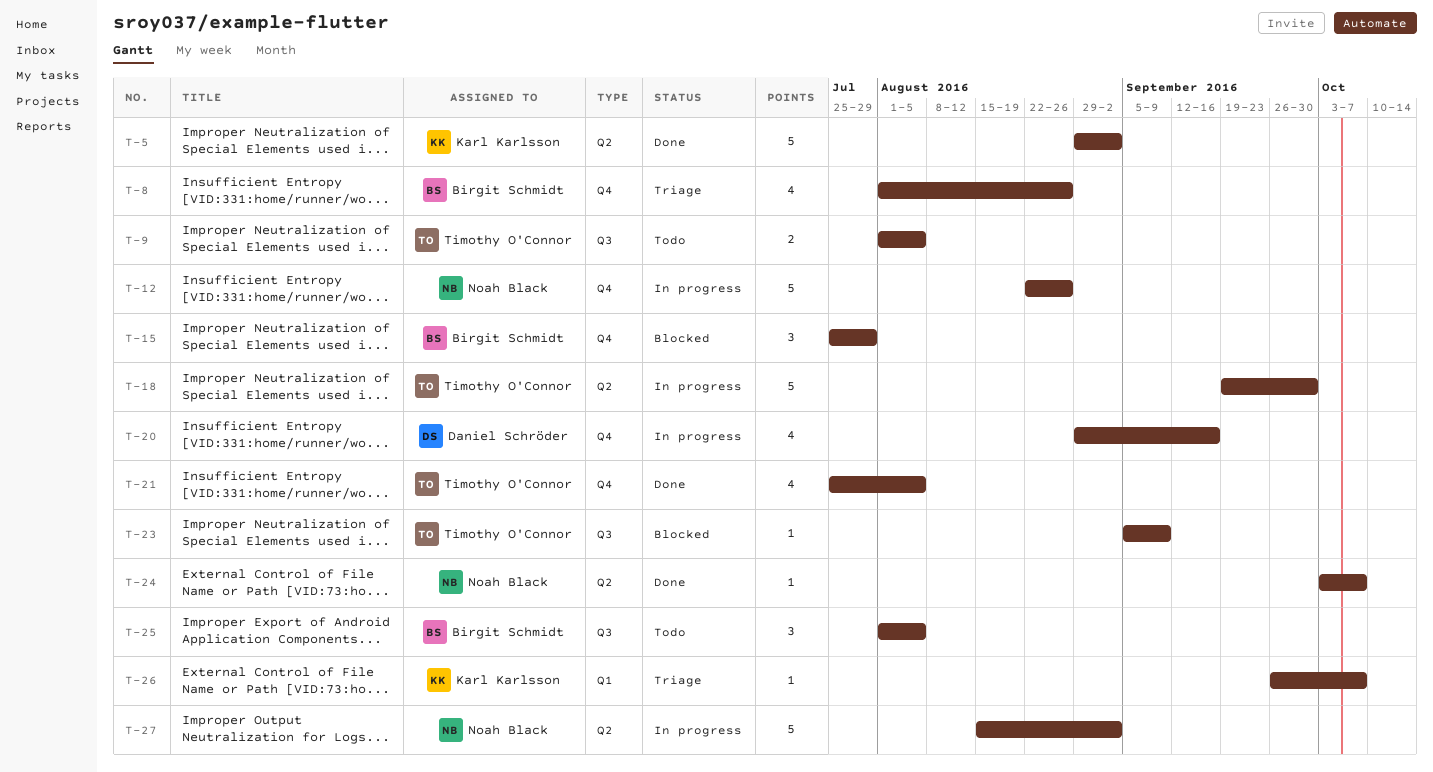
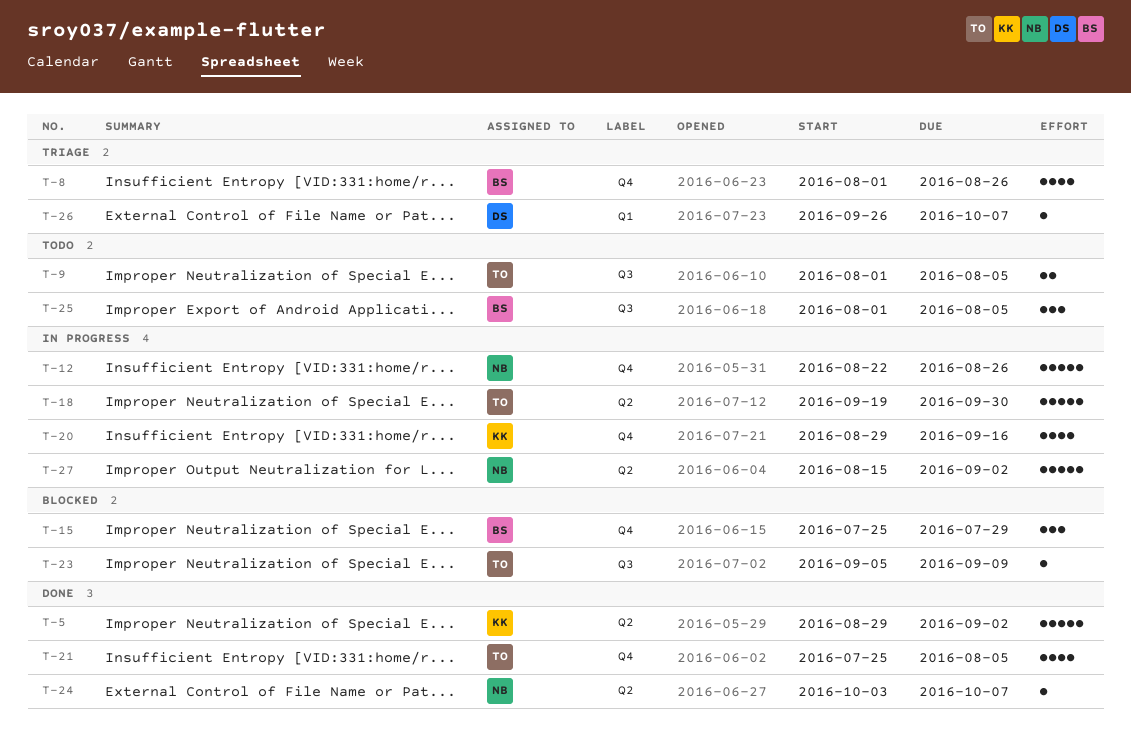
T-20, owner: Daniel Schröder -> Karl Karlsson
T-26, owner: Karl Karlsson -> Daniel Schröder

